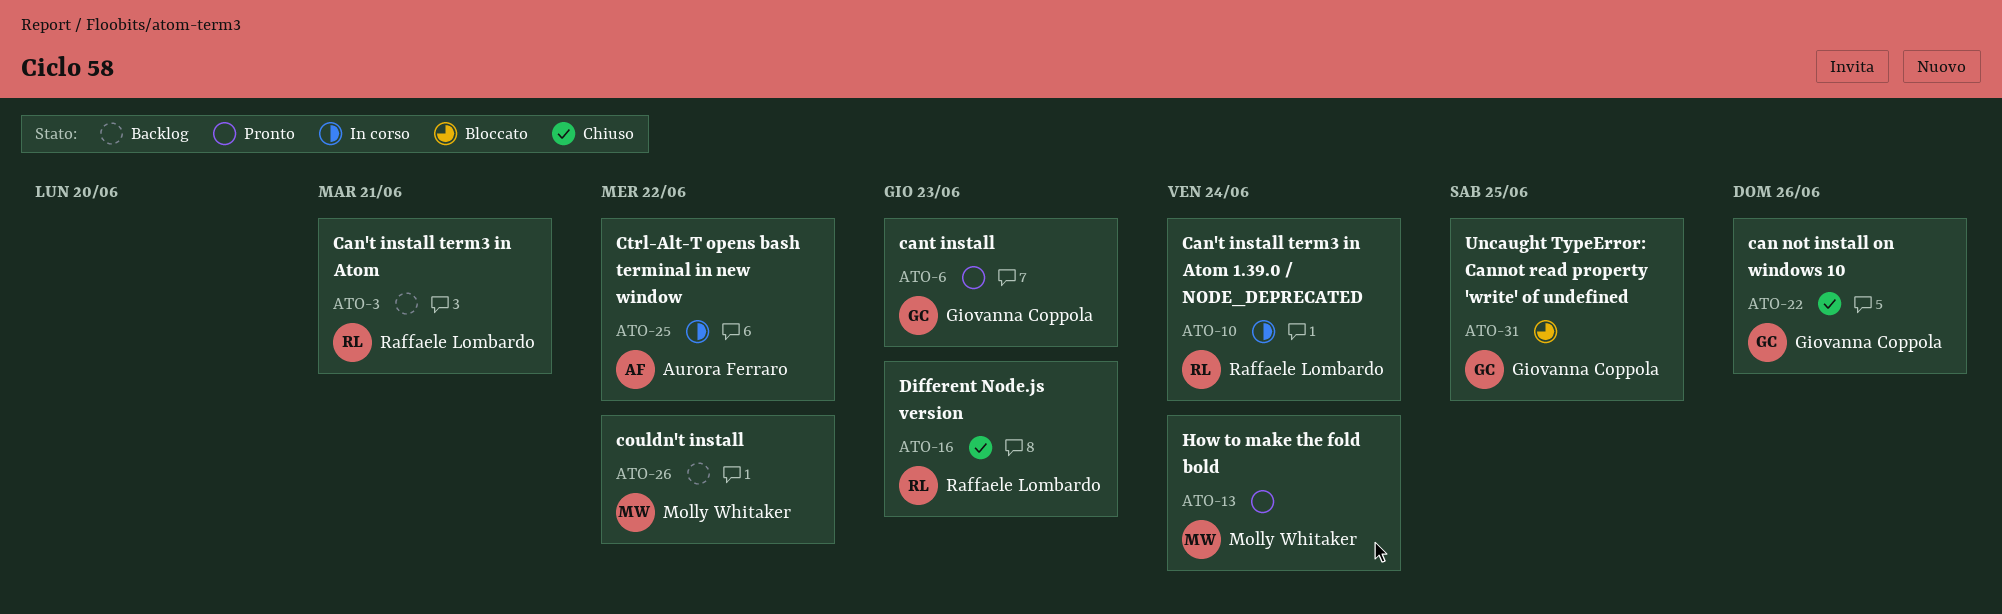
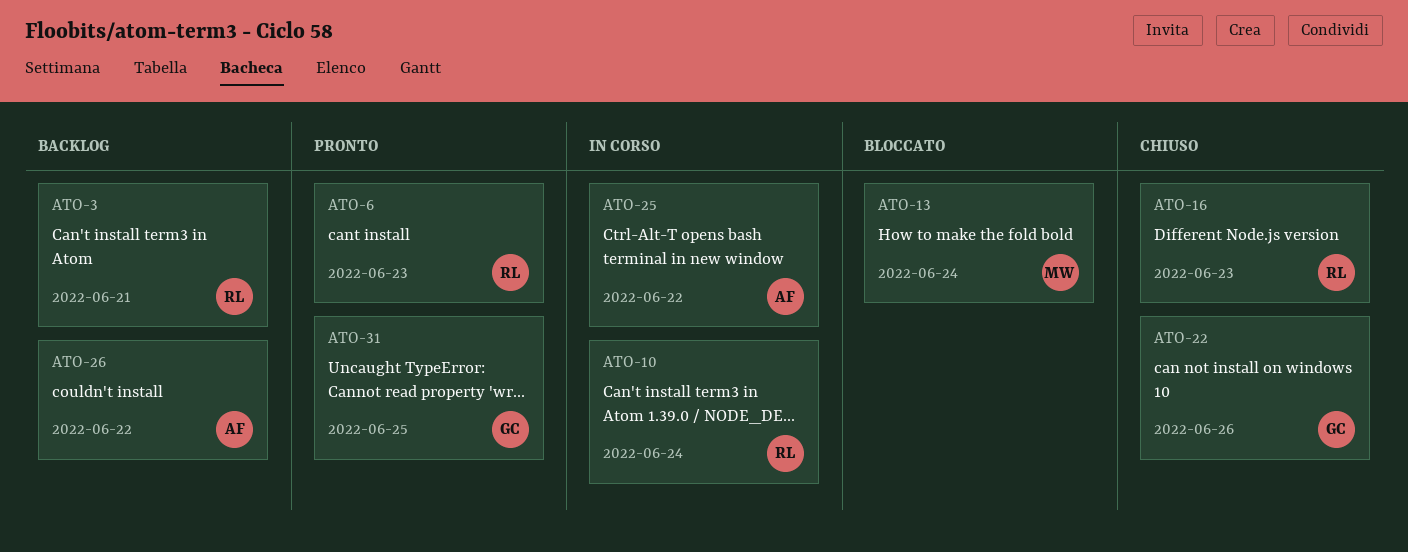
ATO-6, owner: Giovanna Coppola -> Raffaele Lombardo
ATO-13, status: Pronto -> Bloccato
ATO-26, owner: Molly Whitaker -> Aurora Ferraro
ATO-31, status: Bloccato -> Pronto

